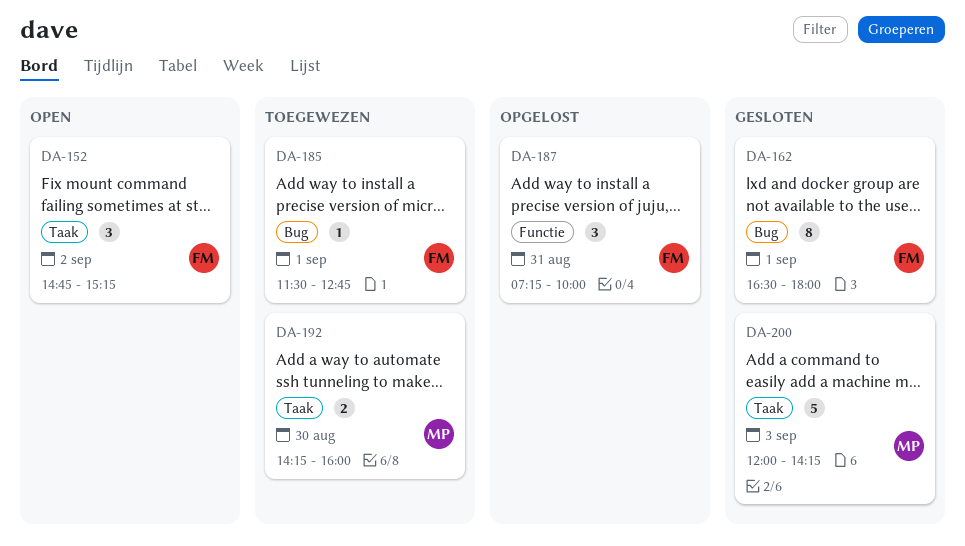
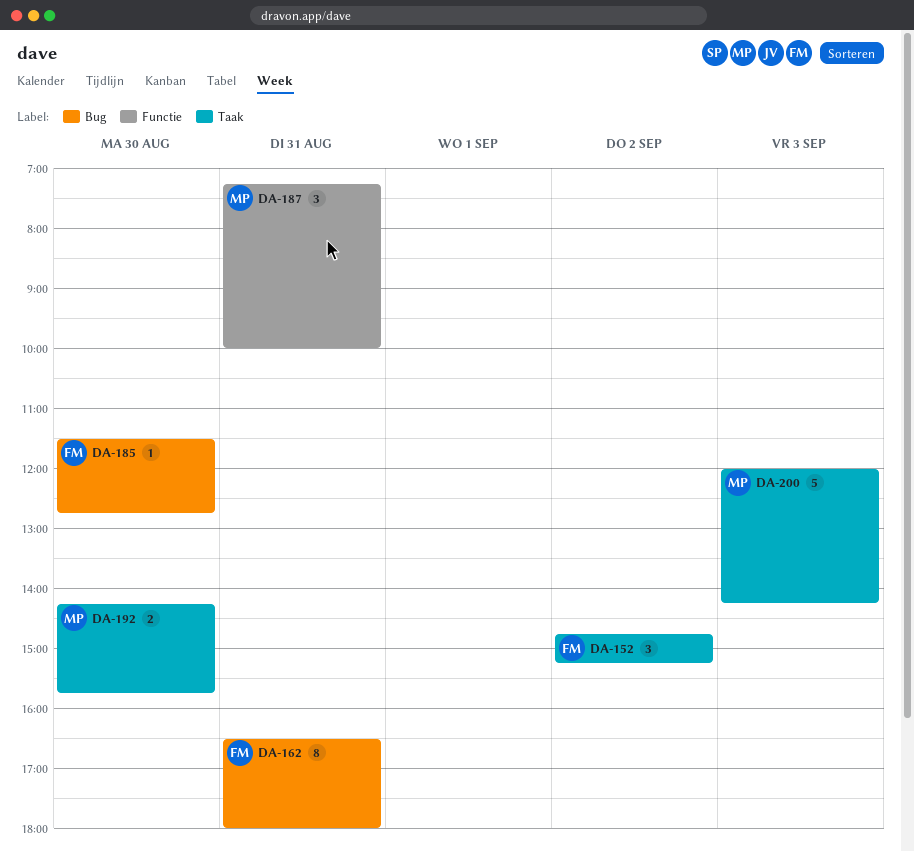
DA-162, day: Sep 1 -> Aug 31
DA-185, day: Sep 1 -> Aug 30
DA-187, owner: FM -> MP
DA-192, ends: 16:00 -> 15:45

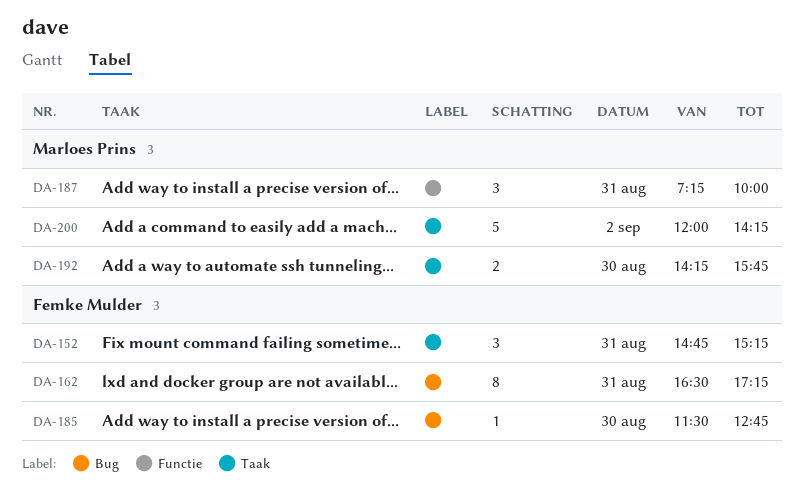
DA-152, day: Sep 2 -> Aug 31
DA-162, ends: 18:00 -> 17:15
DA-200, day: Sep 3 -> Sep 2

